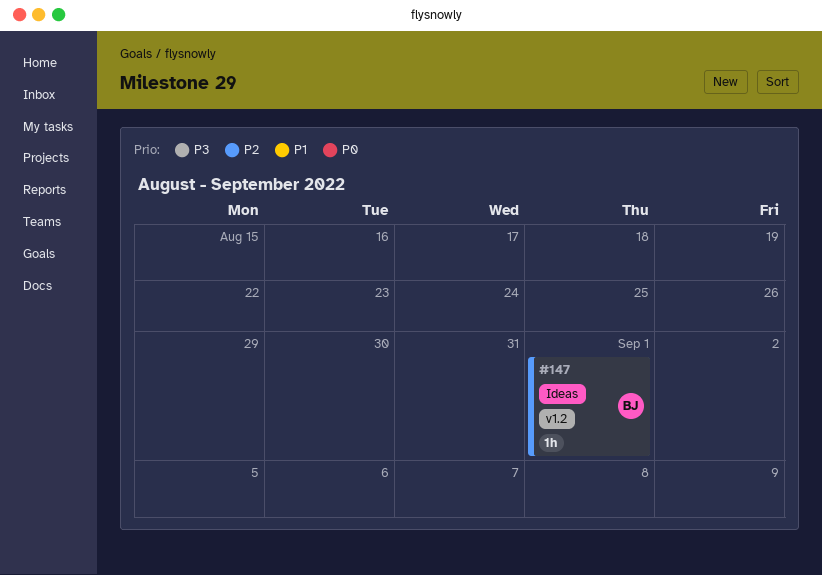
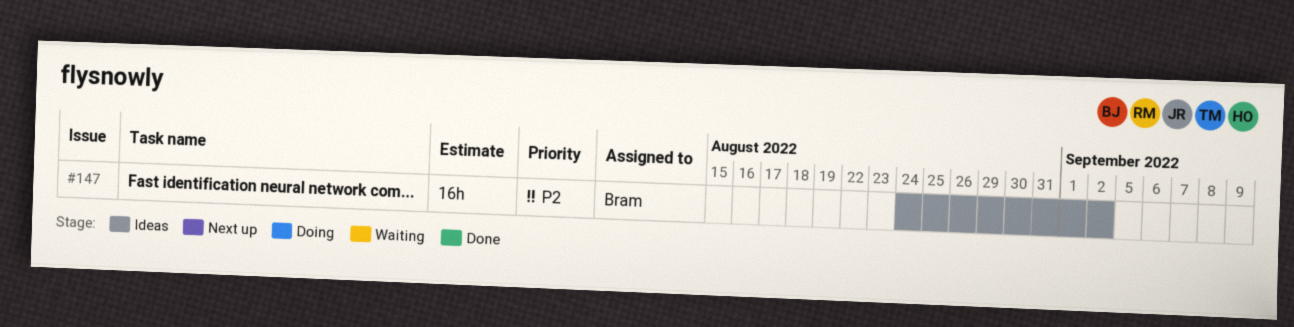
#147, estimate: 1h -> 16h
#147, due: Sep 1 -> Sep 2

